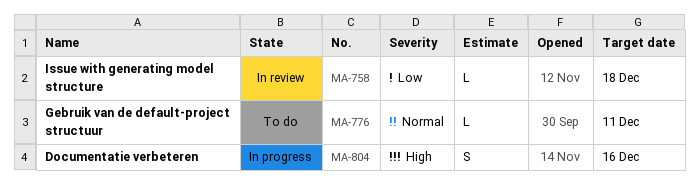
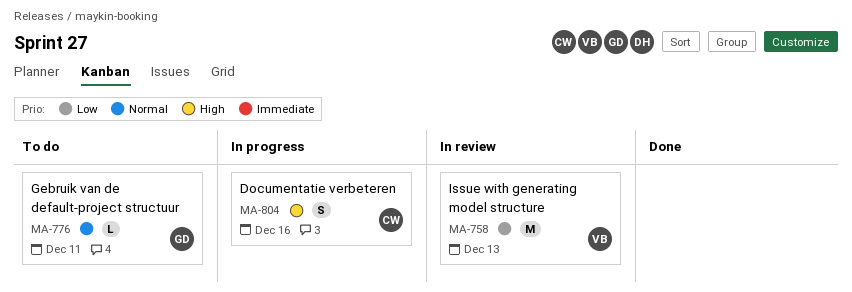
MA-758, estimate: L -> M
MA-758, due: Dec 18 -> Dec 13

